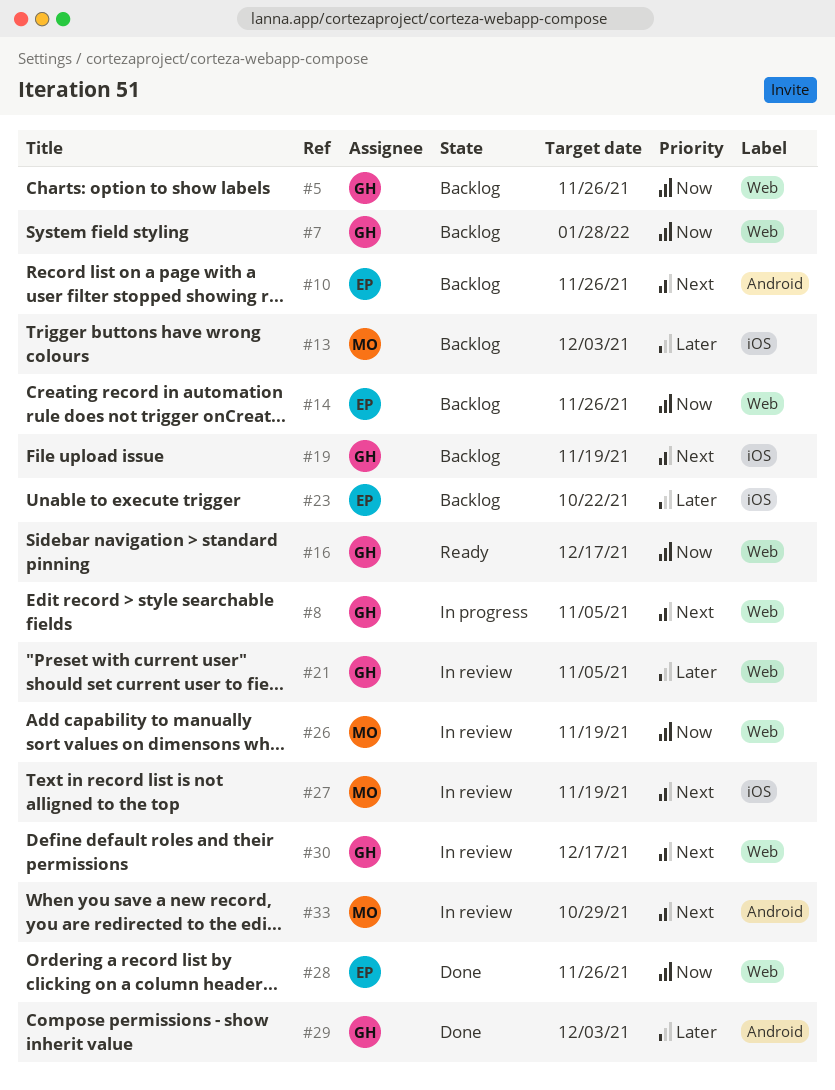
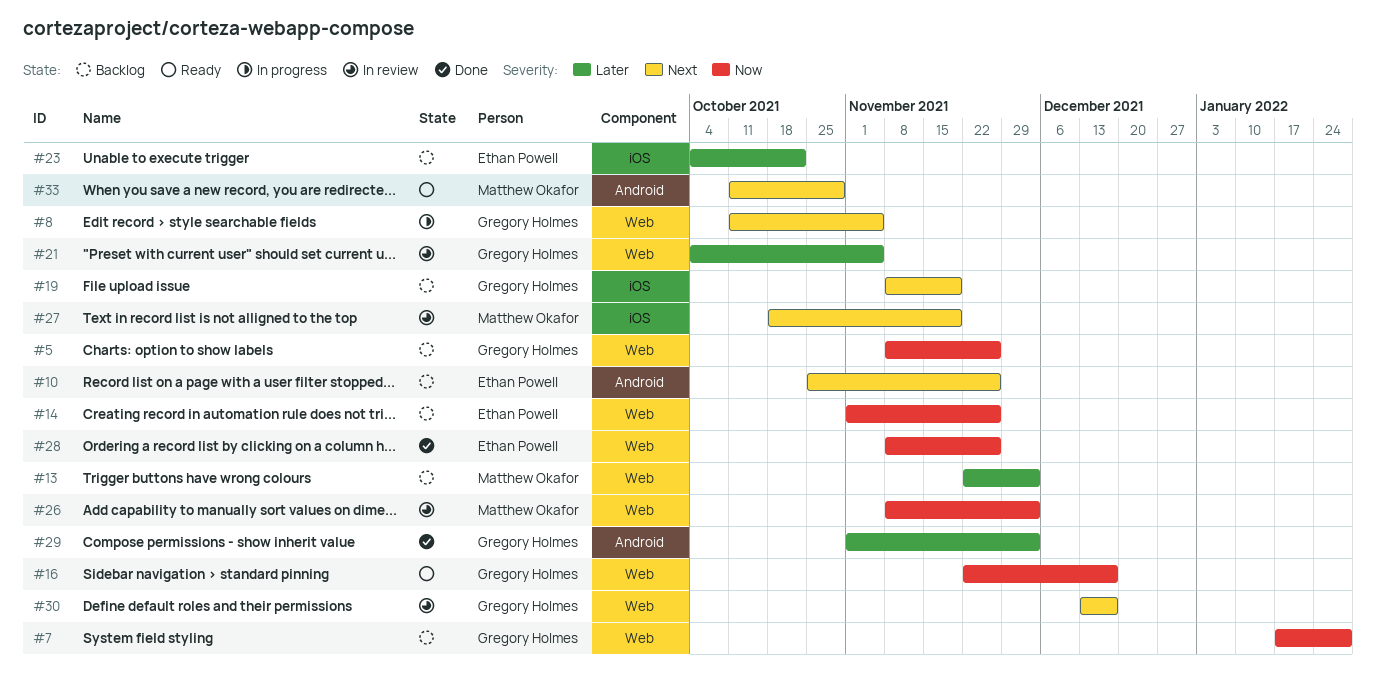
#13, label: iOS -> Web
#26, due: Nov 19 -> Dec 3
#33, status: In review -> Ready

